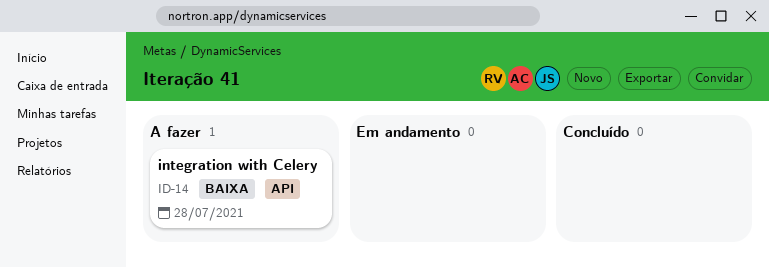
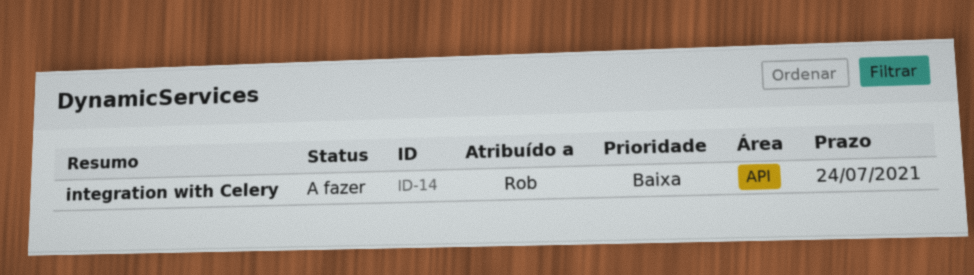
ID-14, due: Jul 28 -> Jul 24

